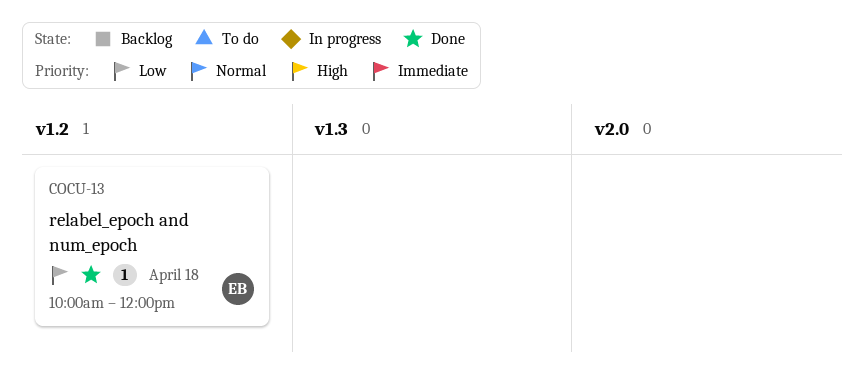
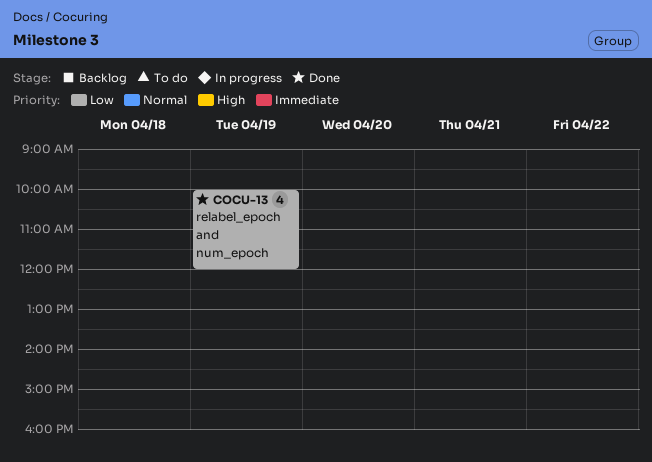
COCU-13, estimate: 1 -> 4
COCU-13, day: Apr 18 -> Apr 19

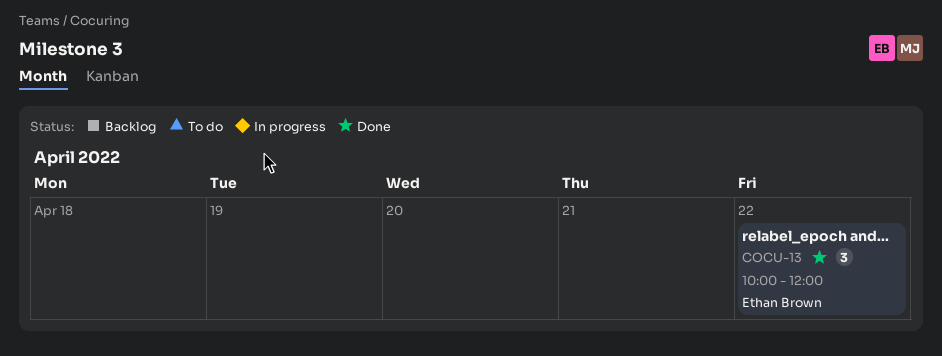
COCU-13, estimate: 4 -> 3
COCU-13, day: Apr 19 -> Apr 22

